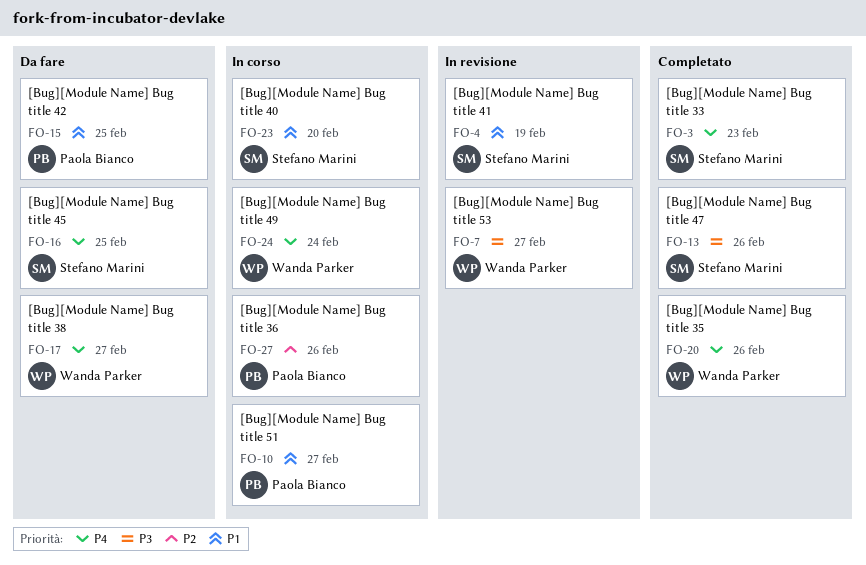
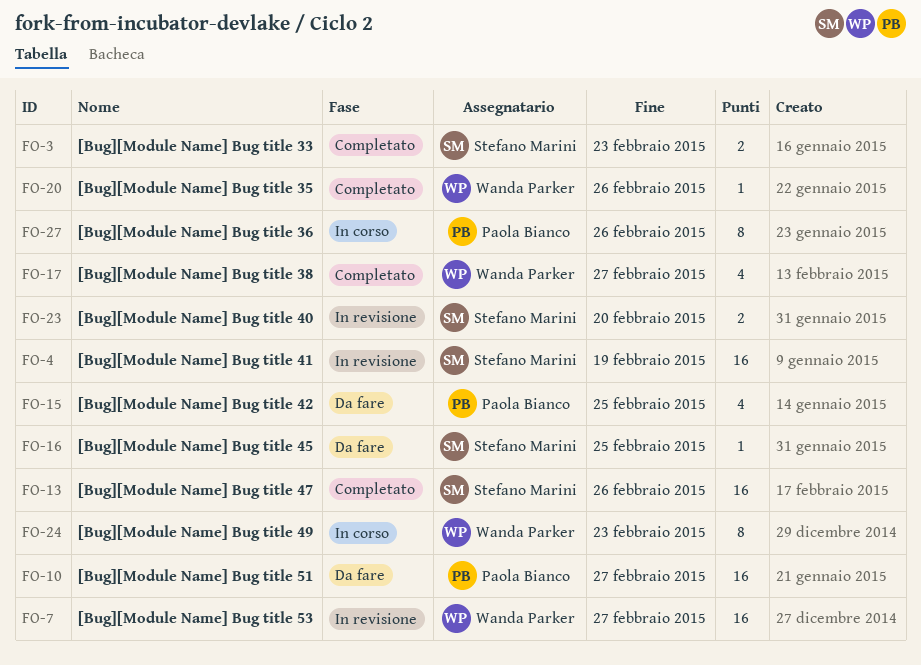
FO-10, status: In corso -> Da fare
FO-17, status: Da fare -> Completato
FO-23, status: In corso -> In revisione
FO-24, due: Feb 24 -> Feb 23

